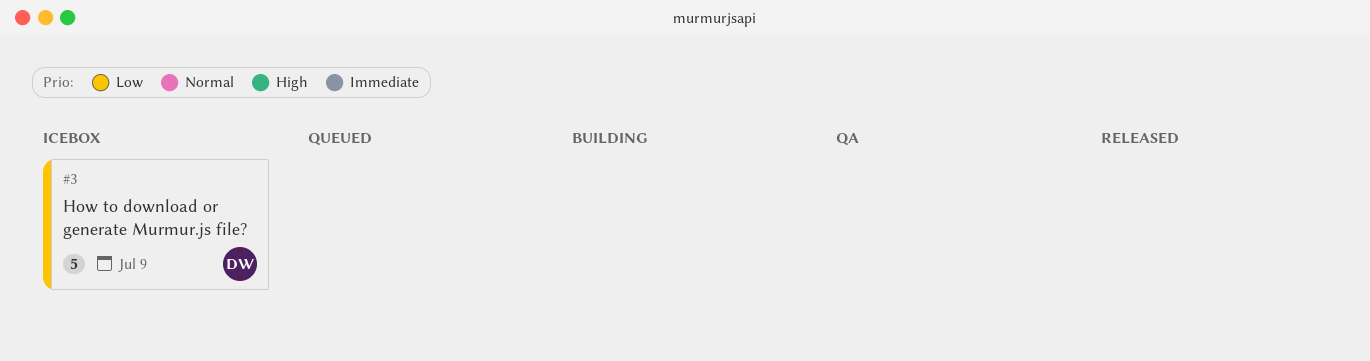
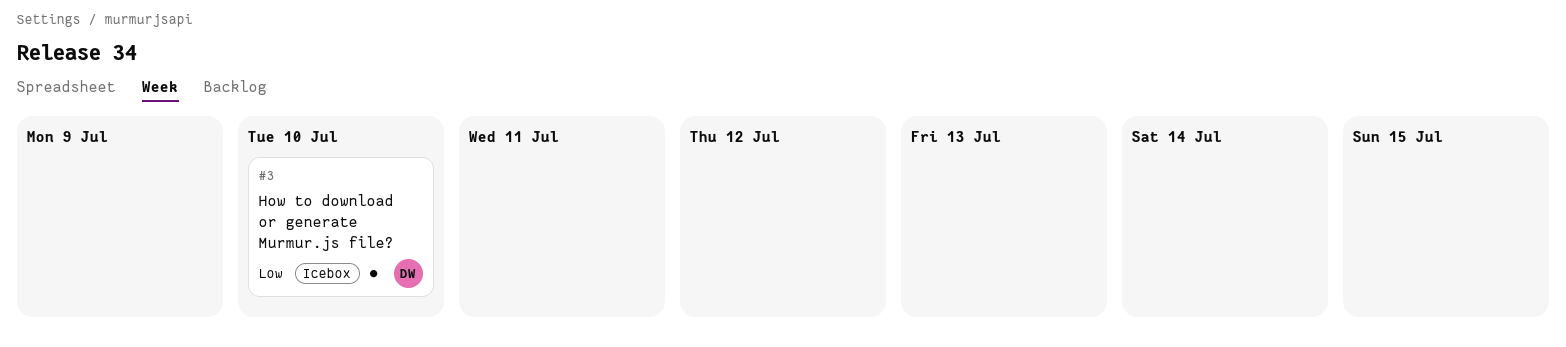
#3, estimate: 5 -> 1
#3, due: Jul 9 -> Jul 10

